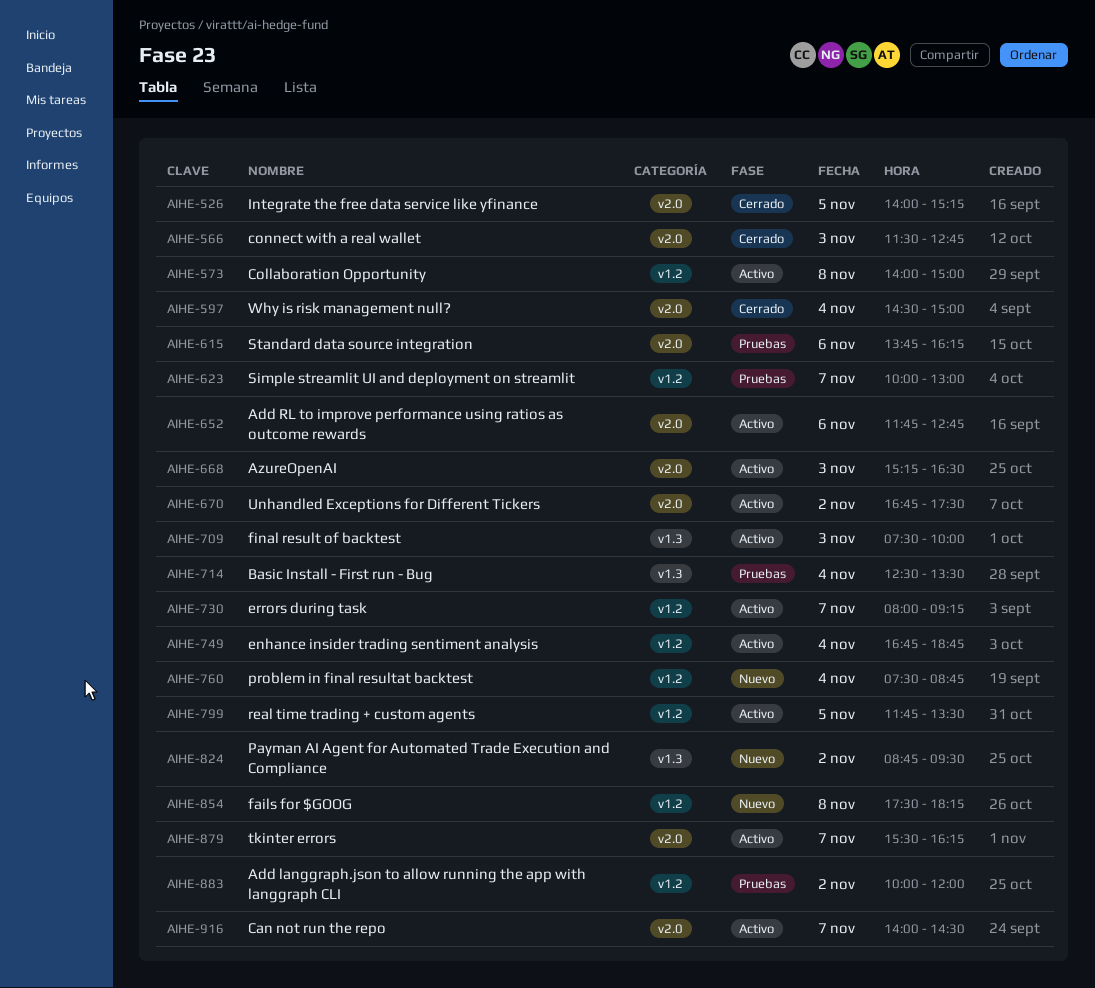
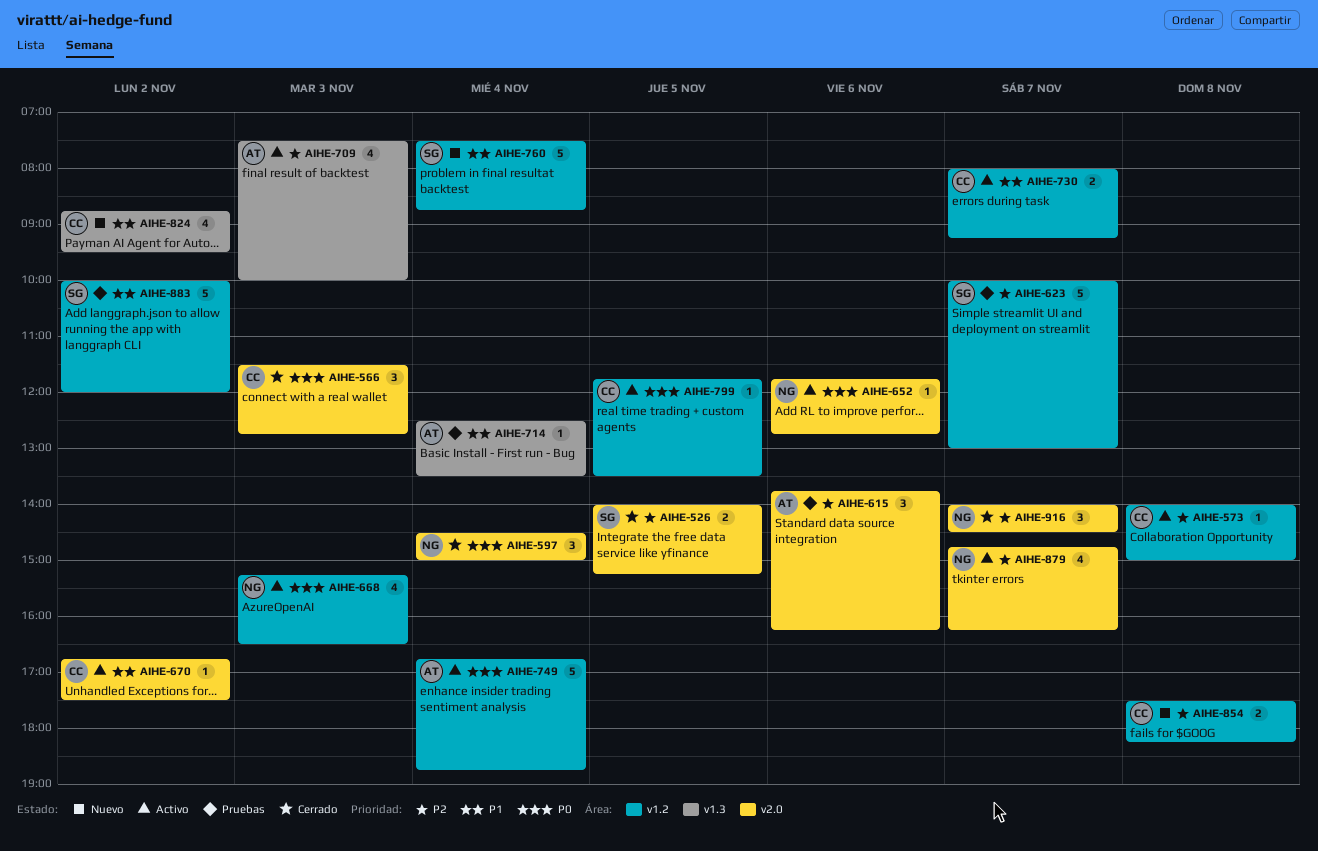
AIHE-668, label: v2.0 -> v1.2
AIHE-879, begins: 15:30 -> 14:45
AIHE-916, status: Activo -> Cerrado

